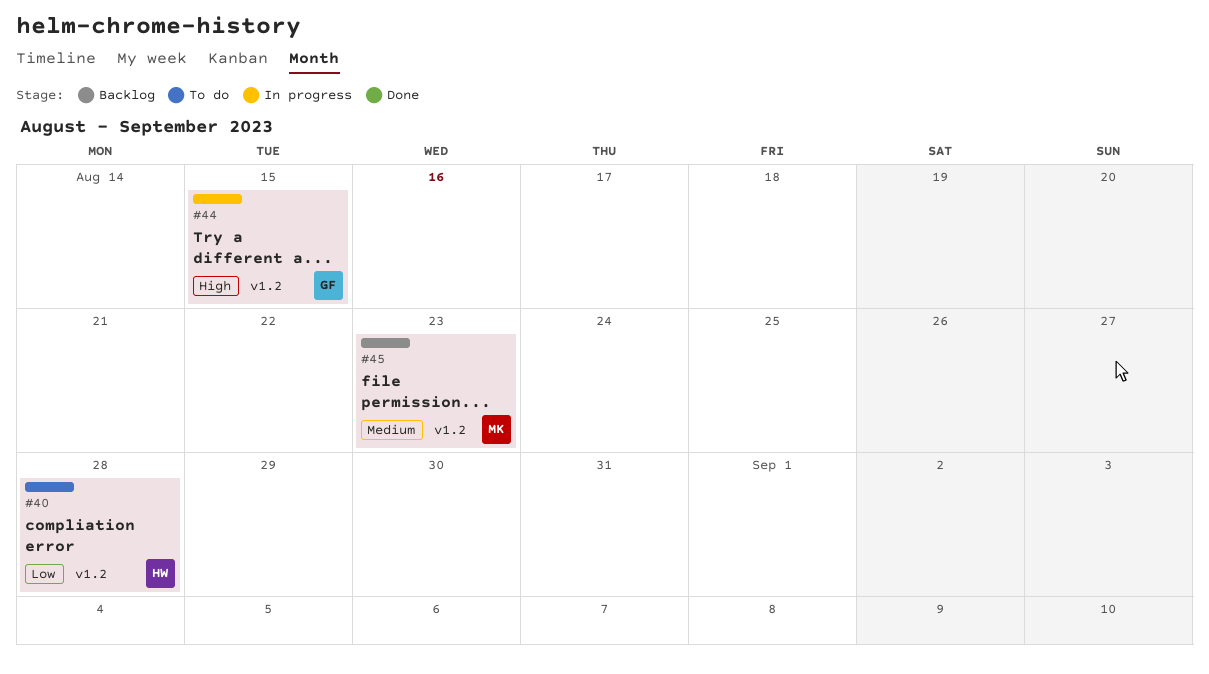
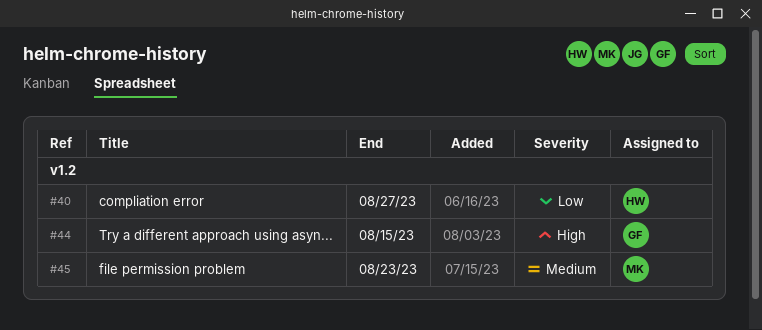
#40, due: Aug 28 -> Aug 27

